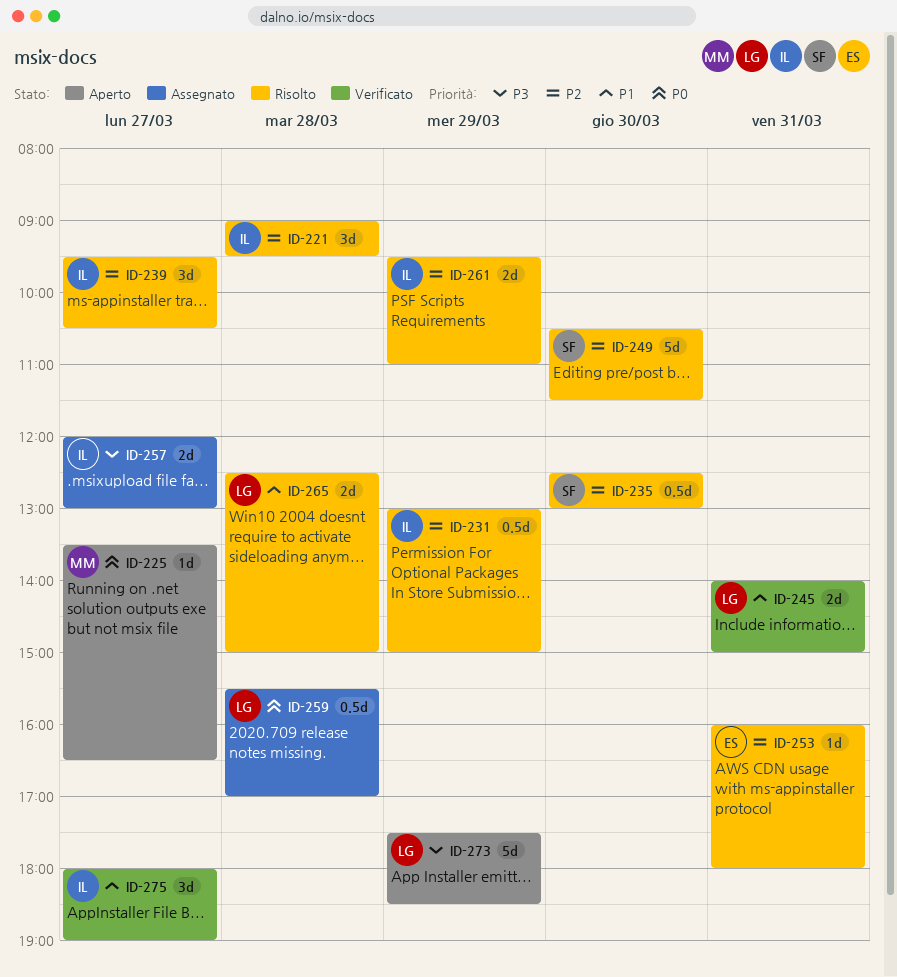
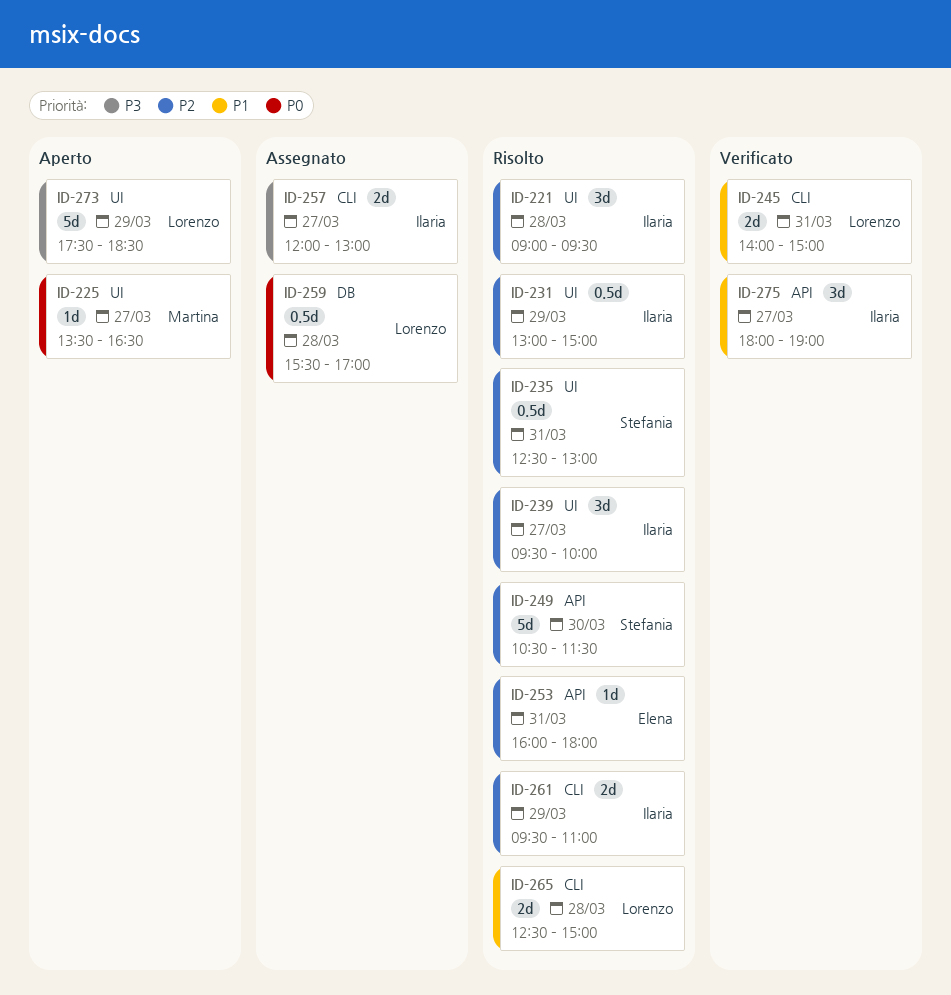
ID-235, day: Mar 30 -> Mar 31
ID-239, ends: 10:30 -> 10:00

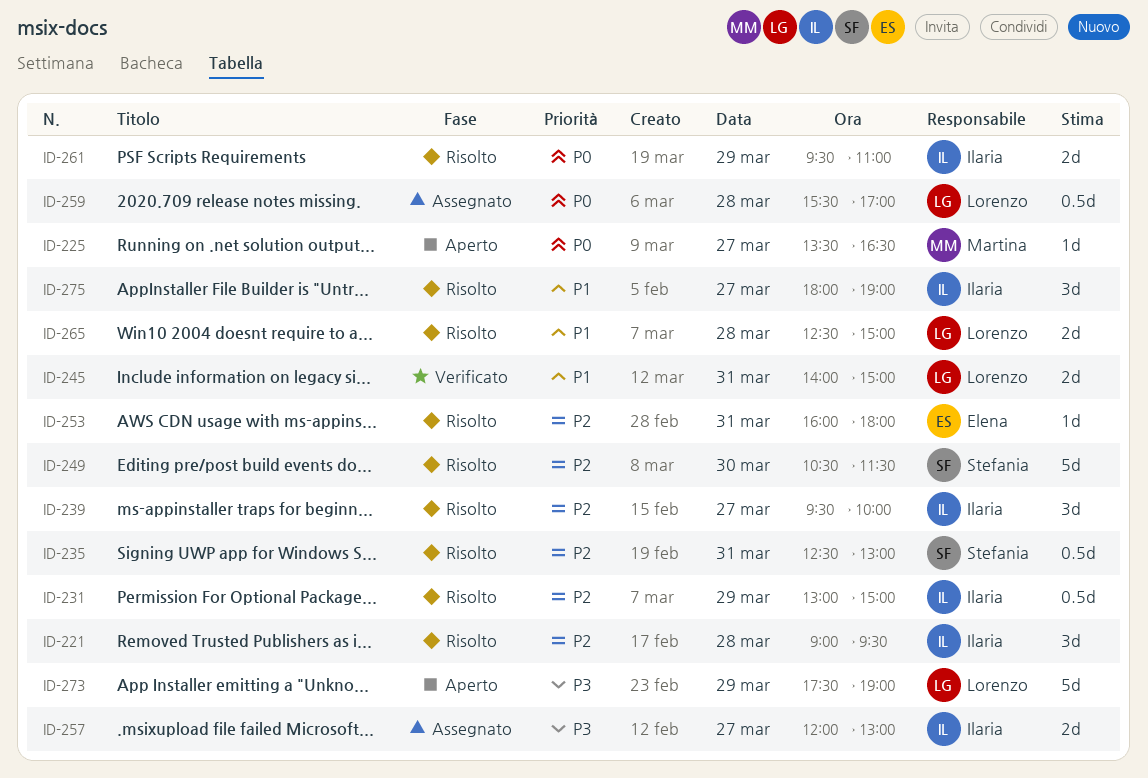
ID-261, priority: P2 -> P0
ID-273, ends: 18:30 -> 19:00
ID-275, status: Verificato -> Risolto

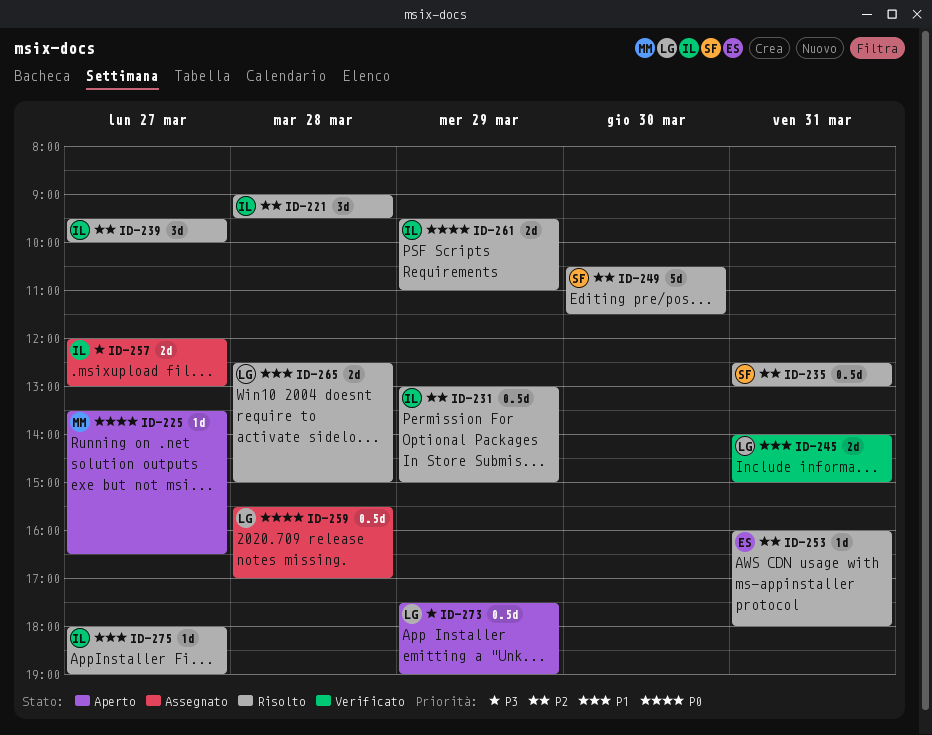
ID-273, estimate: 5d -> 0.5d
ID-275, estimate: 3d -> 1d

